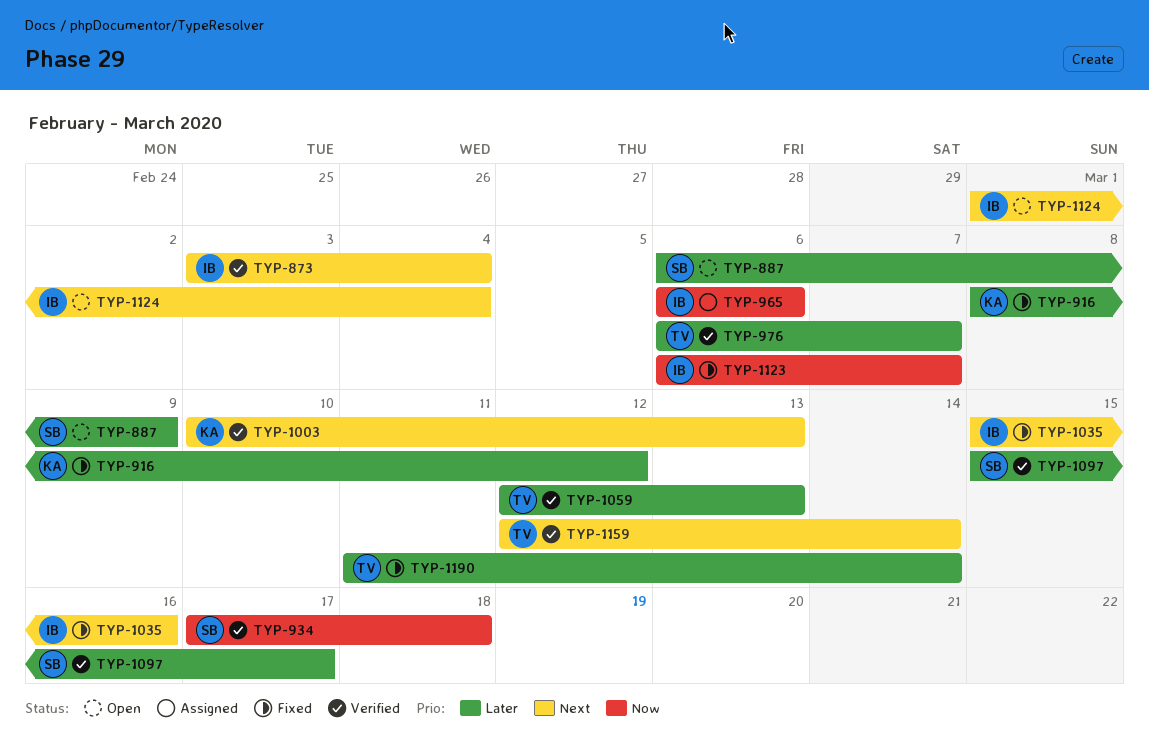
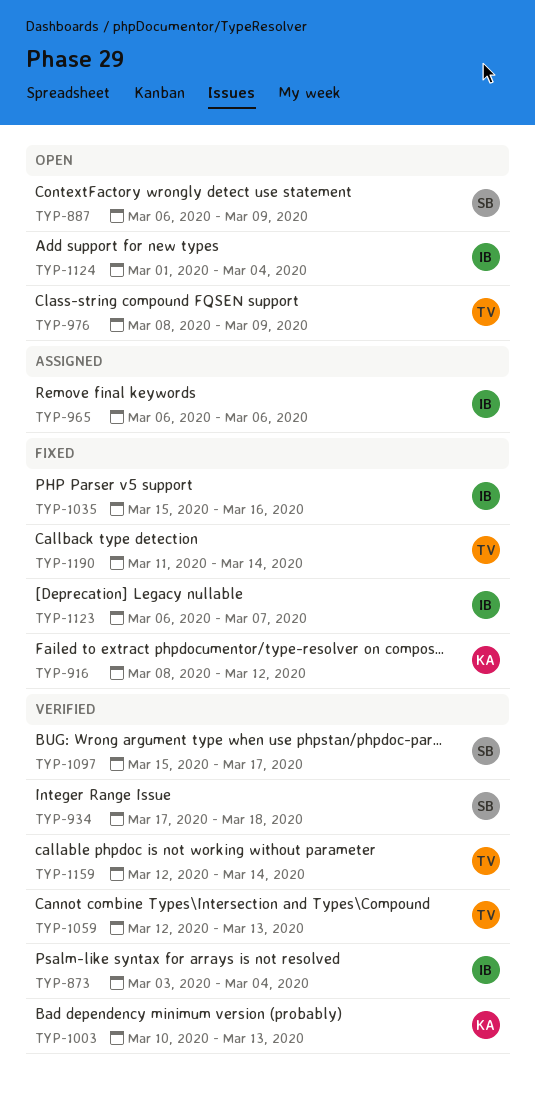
TYP-976, status: Verified -> Open
TYP-976, start: Mar 6 -> Mar 8
TYP-976, due: Mar 7 -> Mar 9

